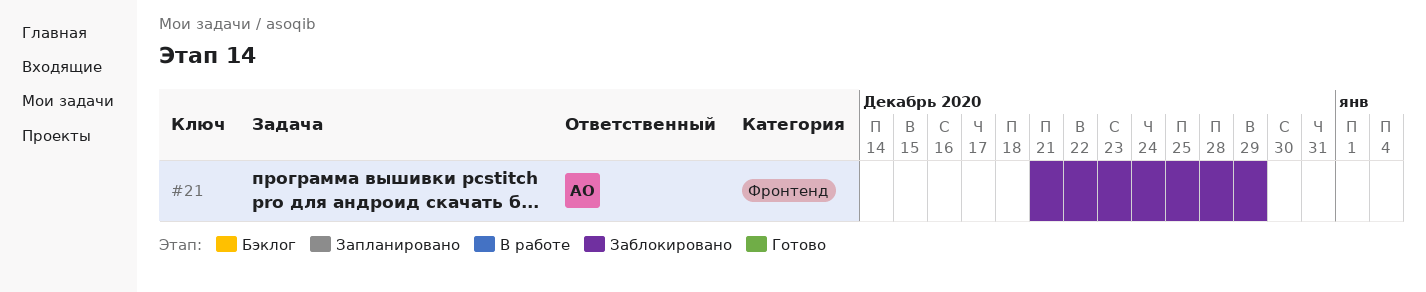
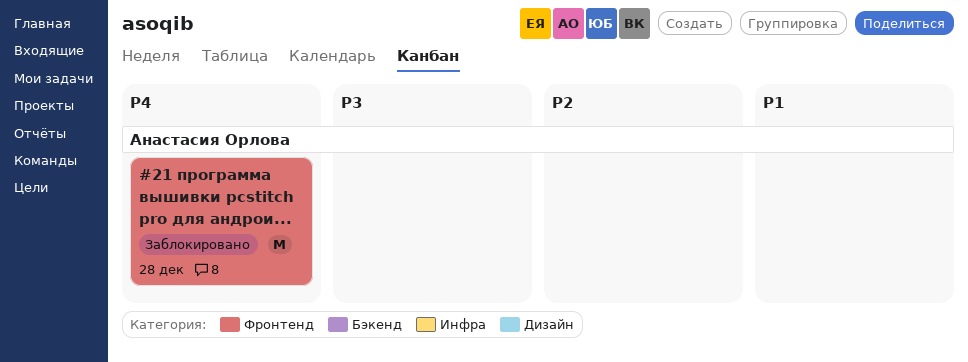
#21, due: Dec 29 -> Dec 28

